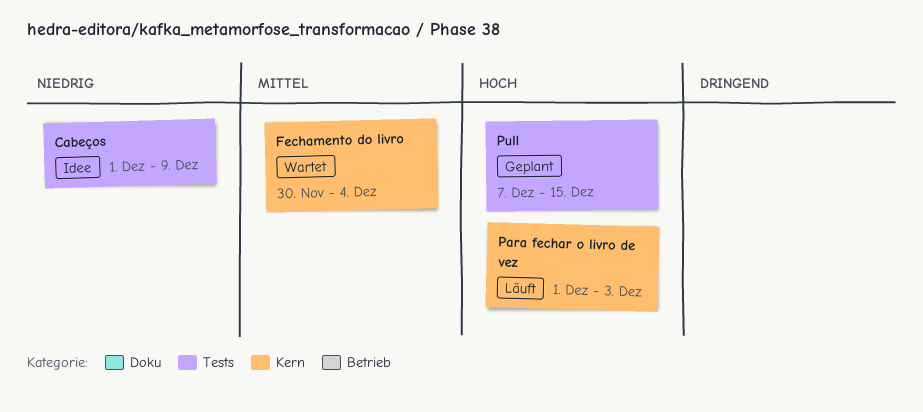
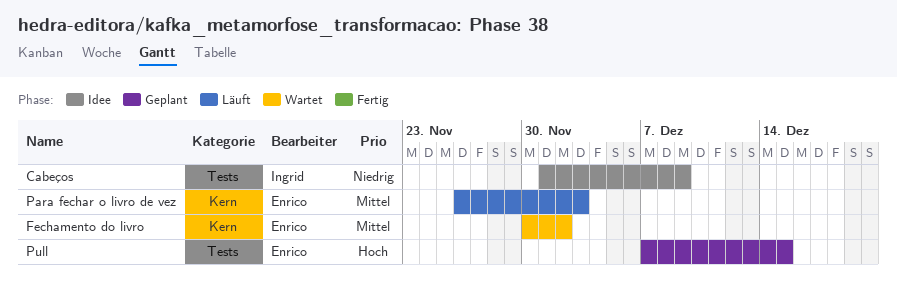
Fechamento do livro, due: Dec 4 -> Dec 2
Para fechar o livro de vez, priority: Hoch -> Mittel
Para fechar o livro de vez, start: Dec 1 -> Nov 26

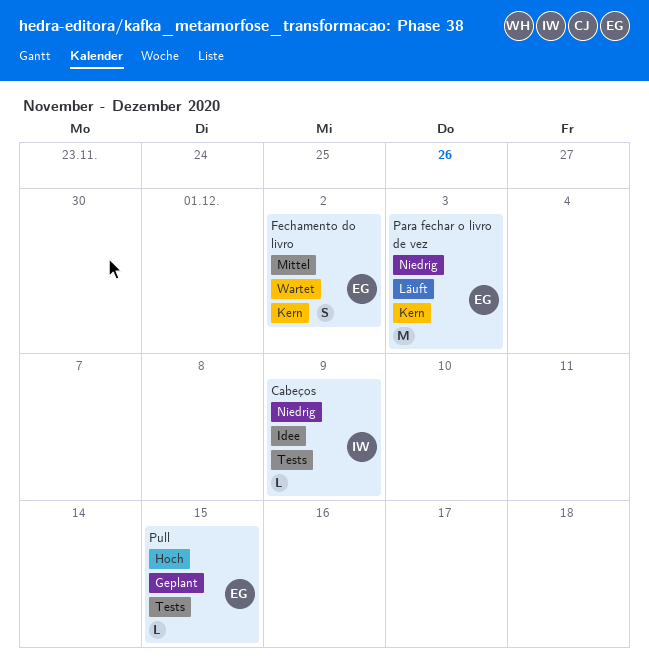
Para fechar o livro de vez, priority: Mittel -> Niedrig

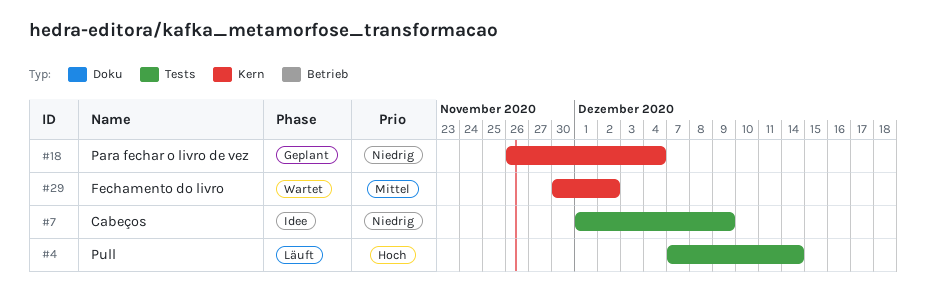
Para fechar o livro de vez, status: Läuft -> Geplant
Para fechar o livro de vez, due: Dec 3 -> Dec 4
Pull, status: Geplant -> Läuft
Pull, due: Dec 15 -> Dec 14

